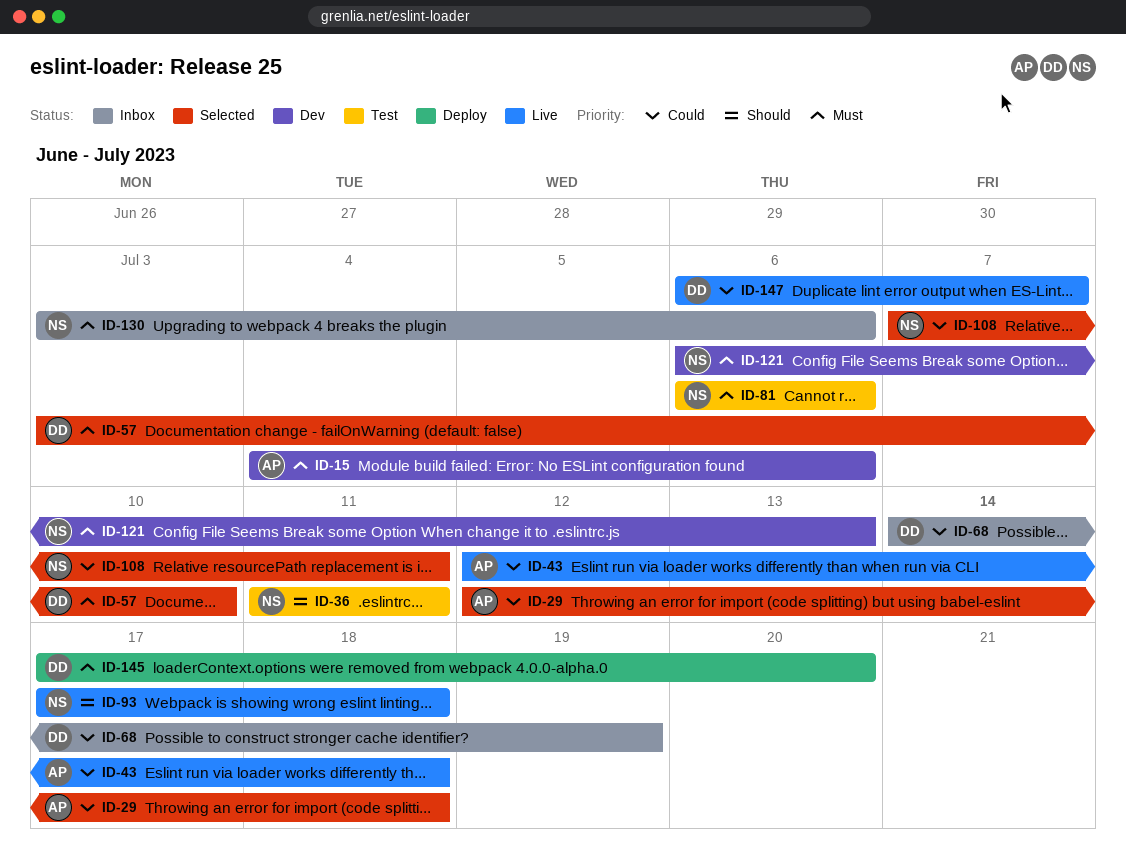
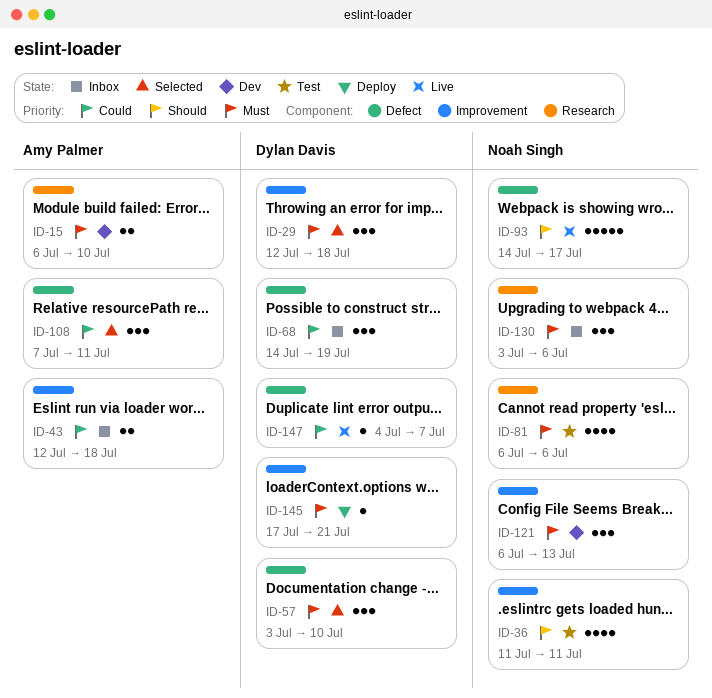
ID-15, start: Jul 4 -> Jul 6
ID-15, due: Jul 6 -> Jul 10
ID-29, owner: Amy Palmer -> Dylan Davis
ID-29, priority: Could -> Must
ID-43, status: Live -> Inbox
ID-93, start: Jul 17 -> Jul 14
ID-93, due: Jul 18 -> Jul 17
ID-108, owner: Noah Singh -> Amy Palmer
ID-145, due: Jul 20 -> Jul 21
ID-147, start: Jul 6 -> Jul 4

